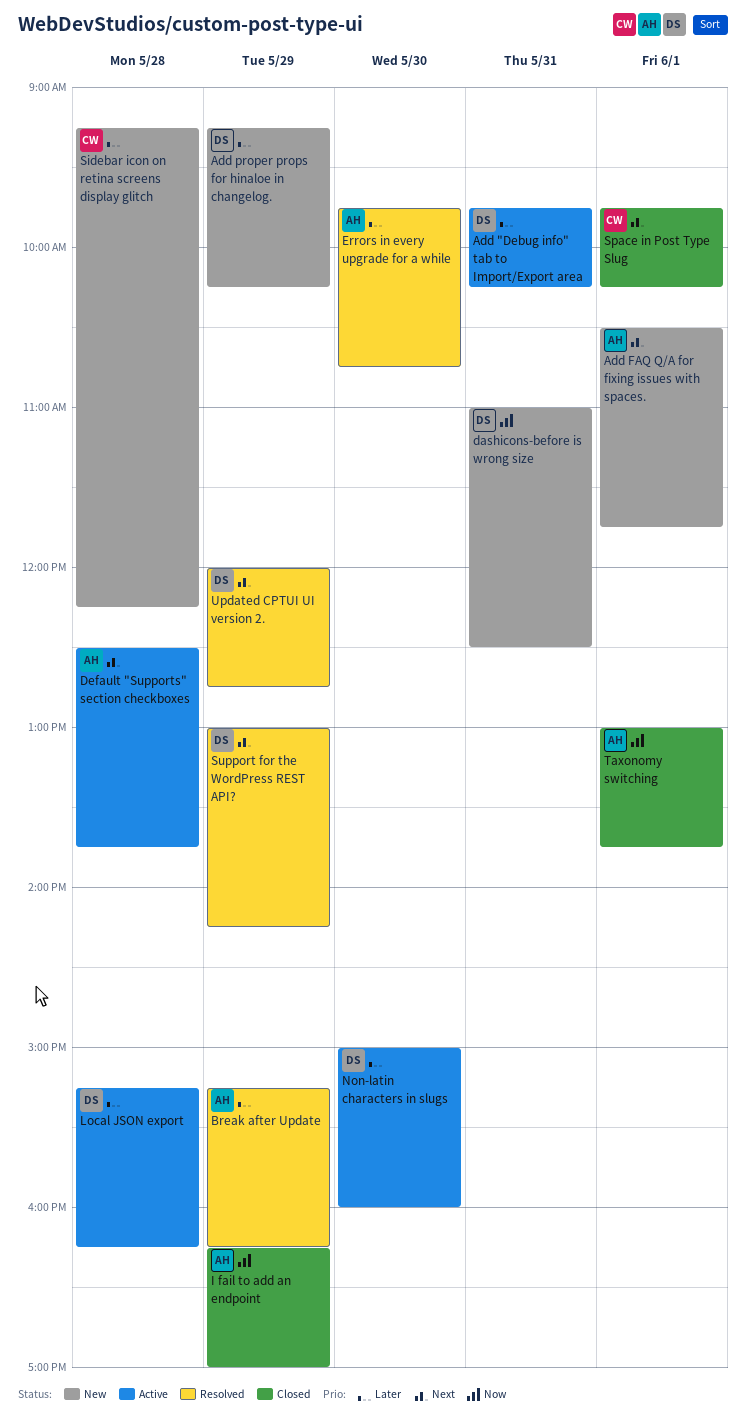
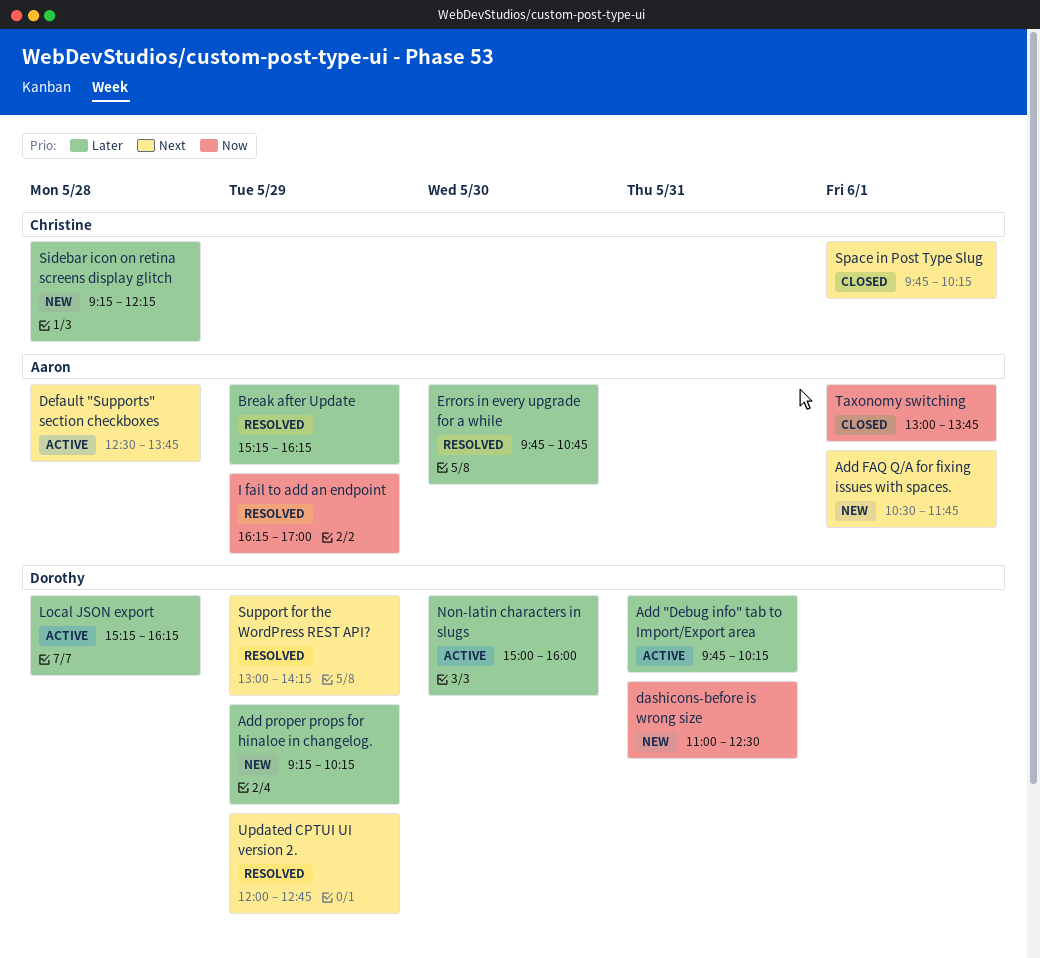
I fail to add an endpoint, status: Closed -> Resolved

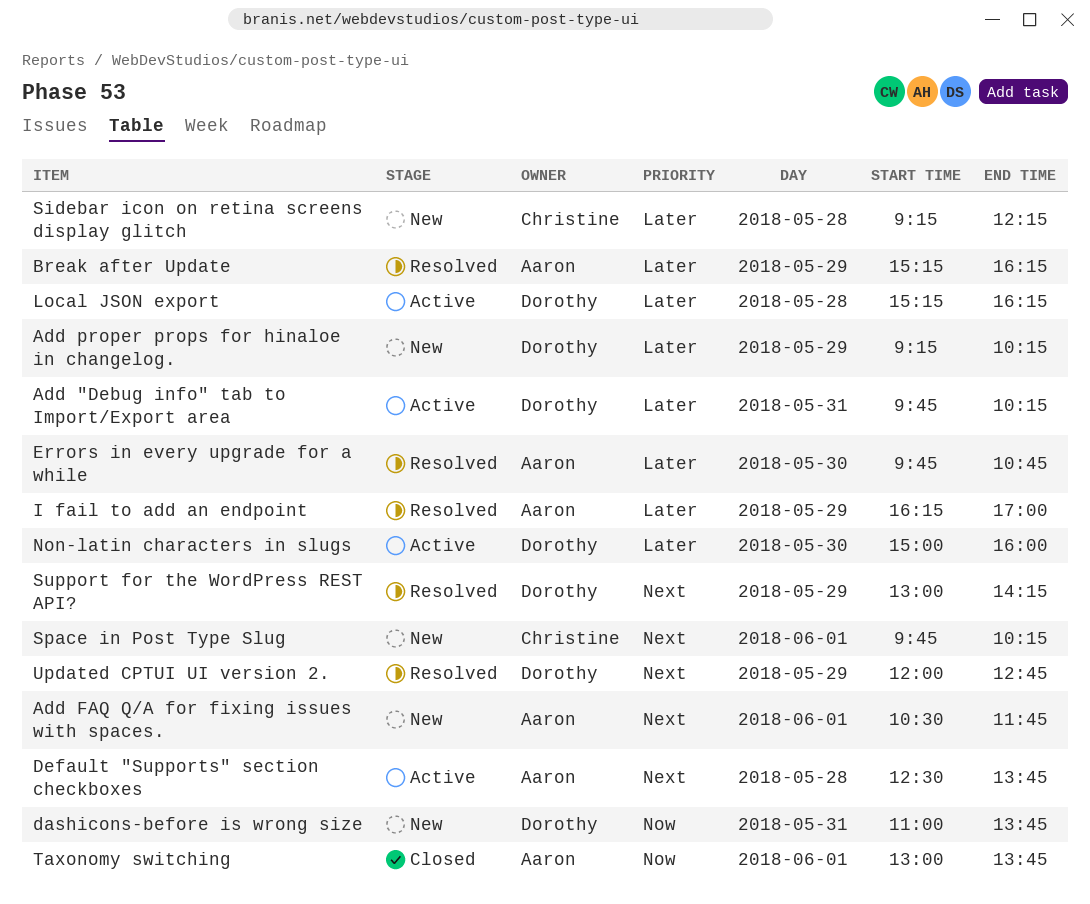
dashicons-before is wrong size, ends: 12:30 -> 13:45
I fail to add an endpoint, priority: Now -> Later
Space in Post Type Slug, status: Closed -> New

